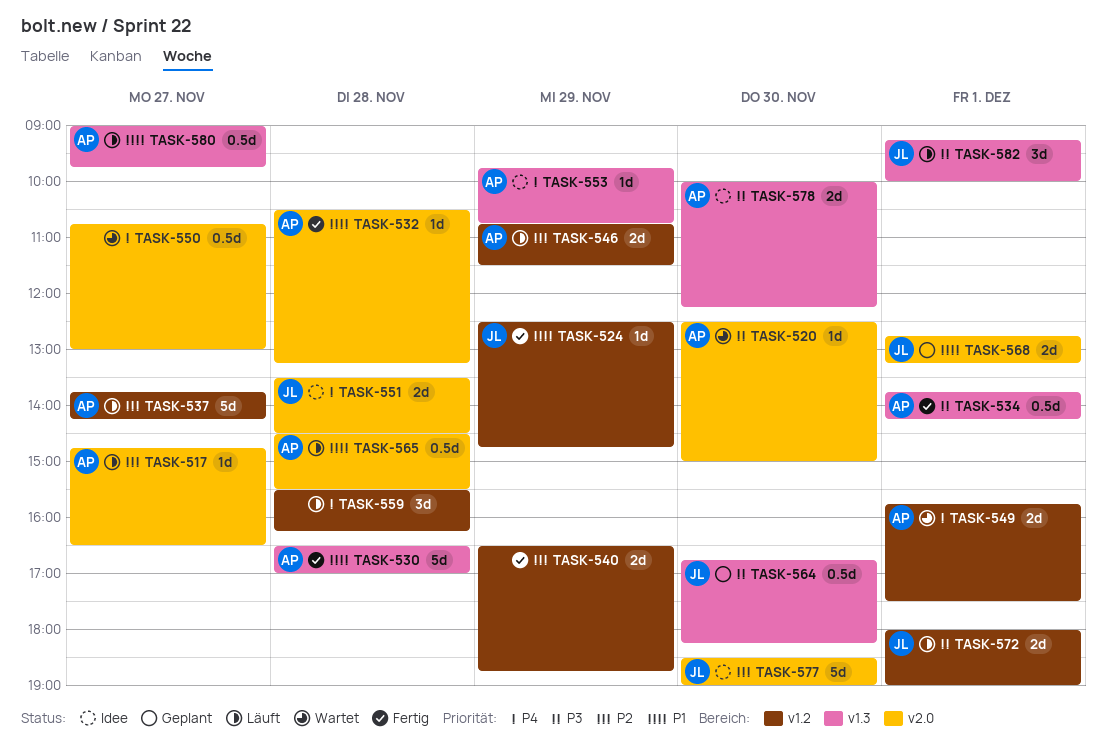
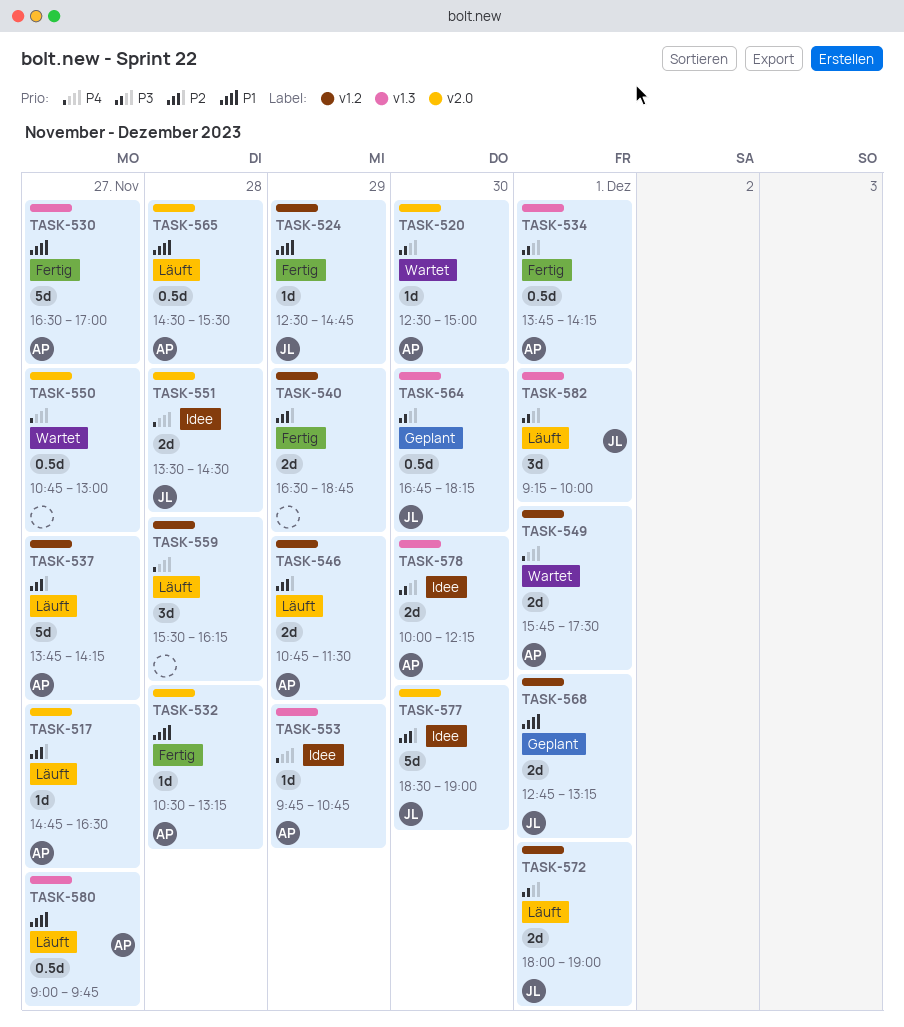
TASK-530, day: Nov 28 -> Nov 27
TASK-568, label: v2.0 -> v1.2

